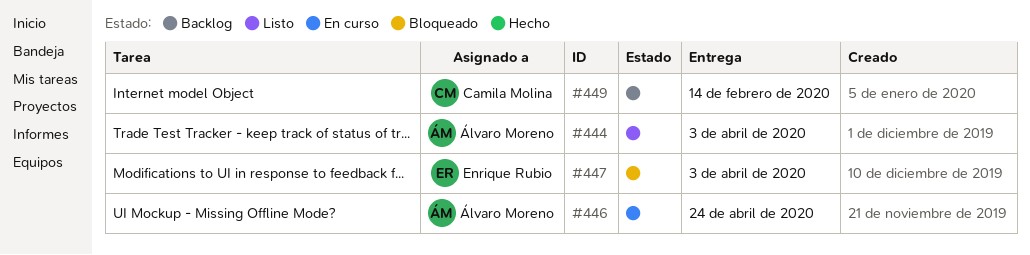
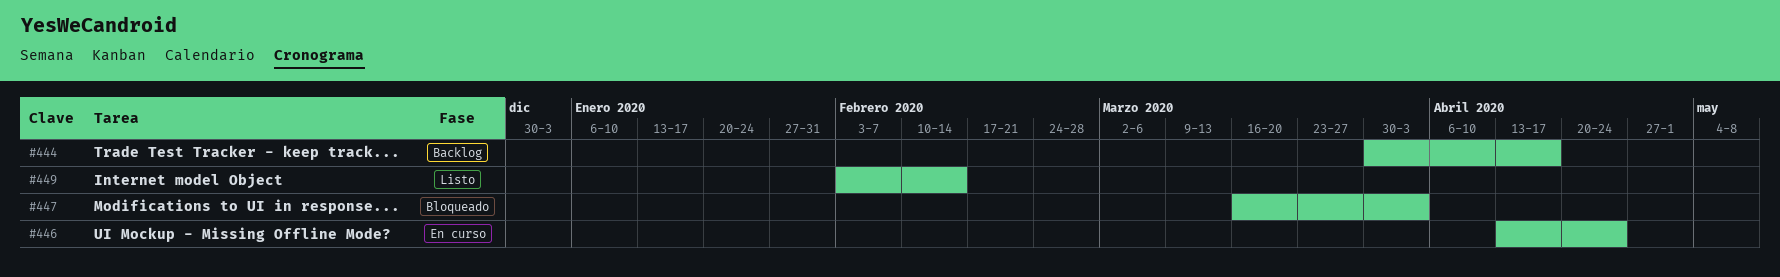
#444, status: Listo -> Backlog
#444, due: Apr 3 -> Apr 17
#449, status: Backlog -> Listo

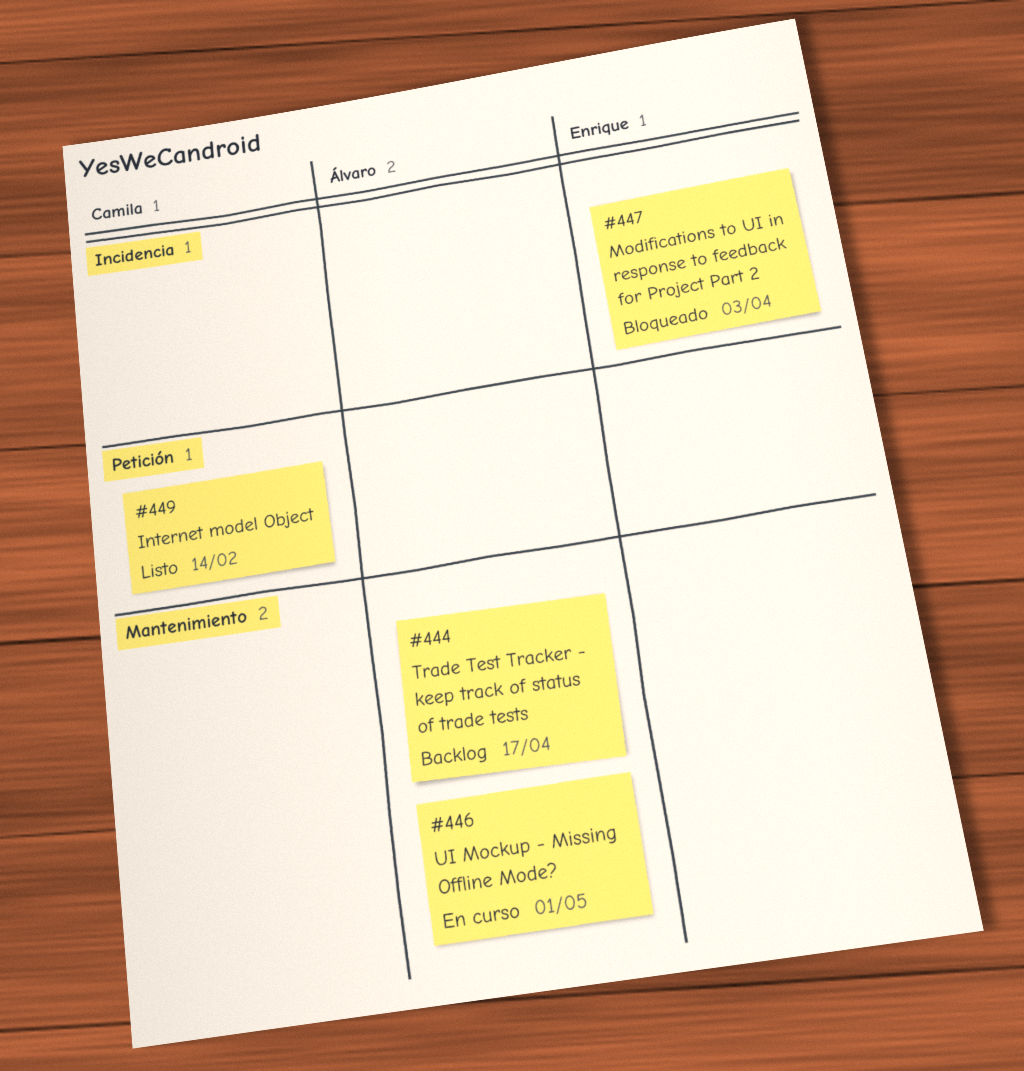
#446, due: Apr 24 -> May 1

